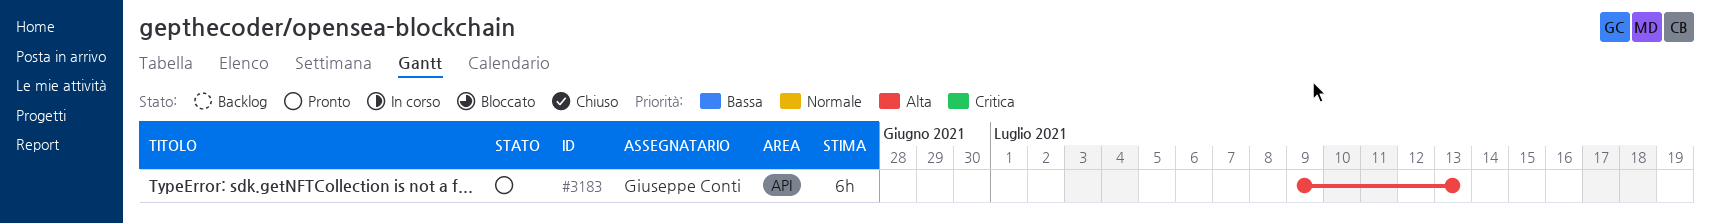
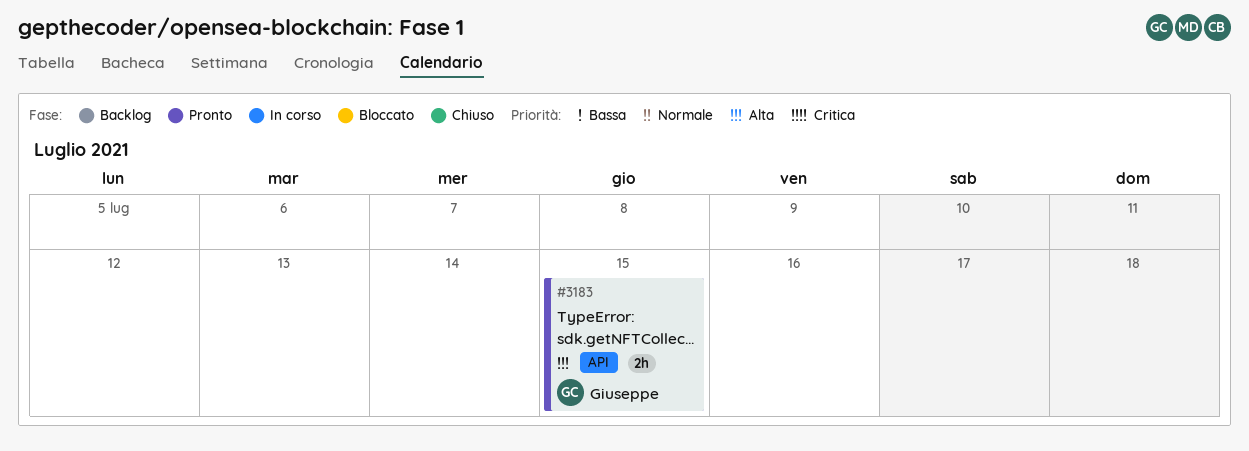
#3183, estimate: 6h -> 2h
#3183, due: Jul 13 -> Jul 15

